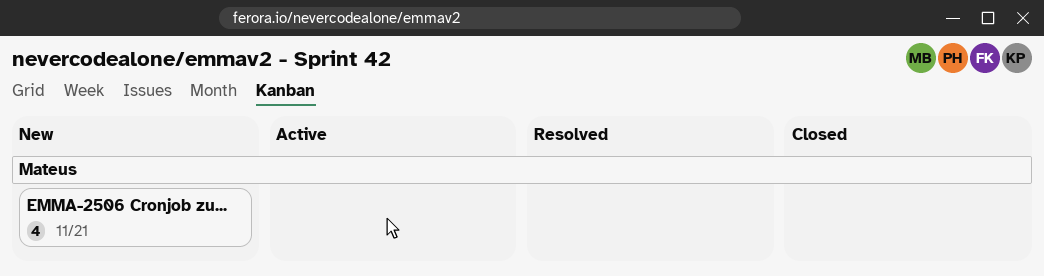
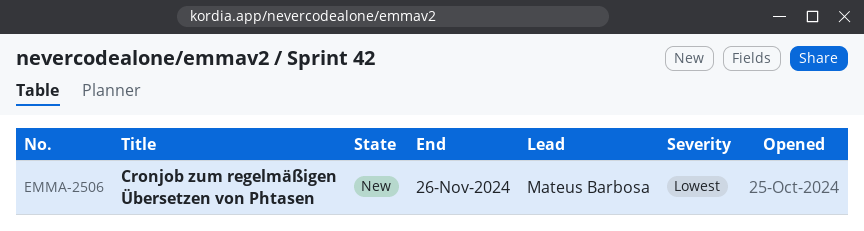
EMMA-2506, due: Nov 21 -> Nov 26

